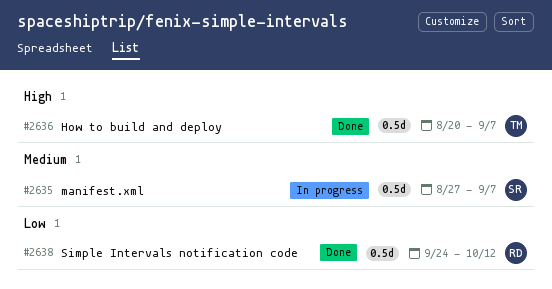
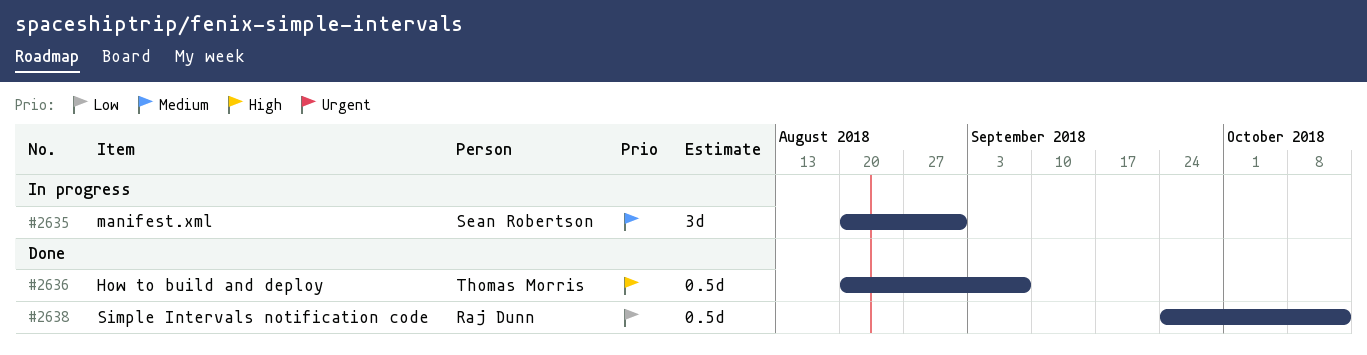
#2635, estimate: 0.5d -> 3d
#2635, start: Aug 27 -> Aug 20
#2635, due: Sep 7 -> Aug 31

